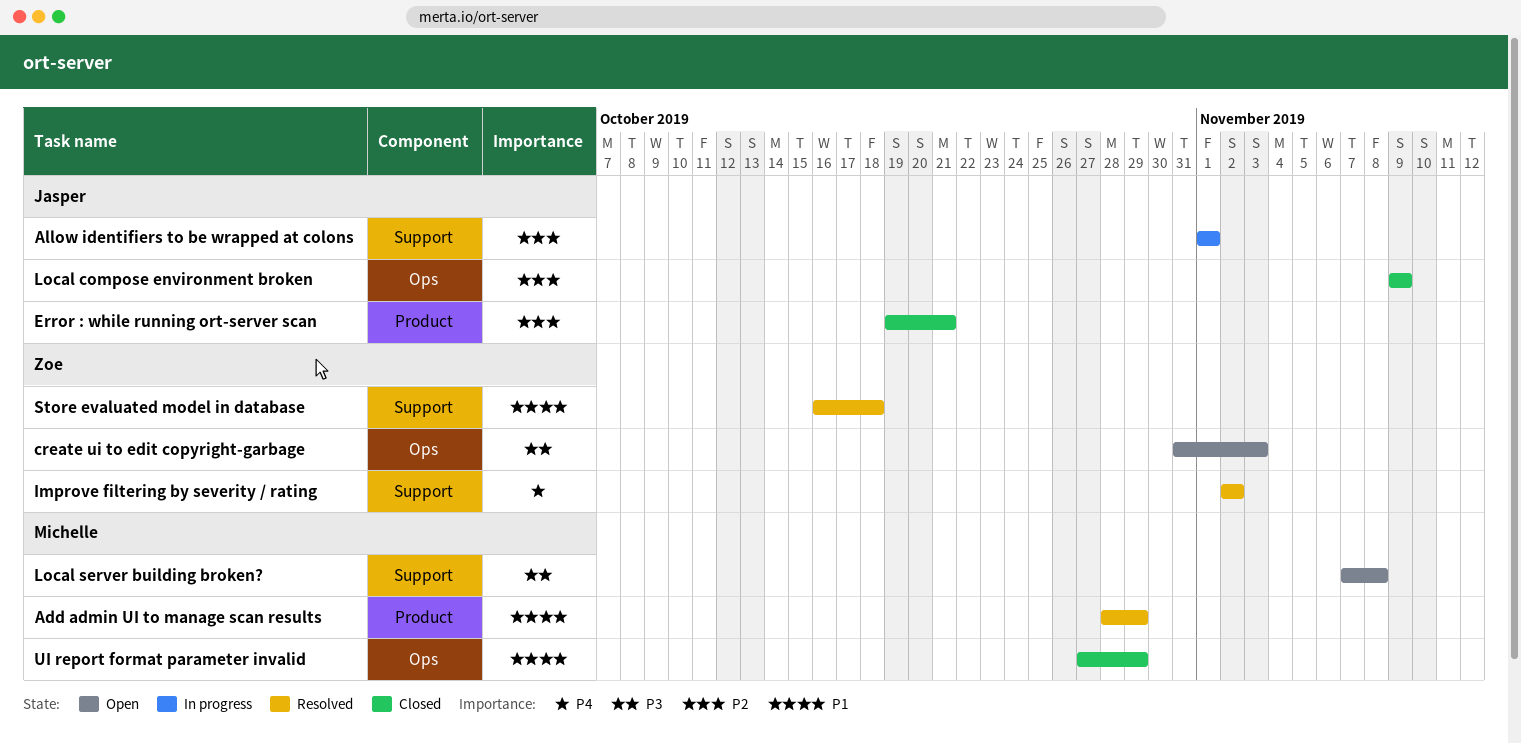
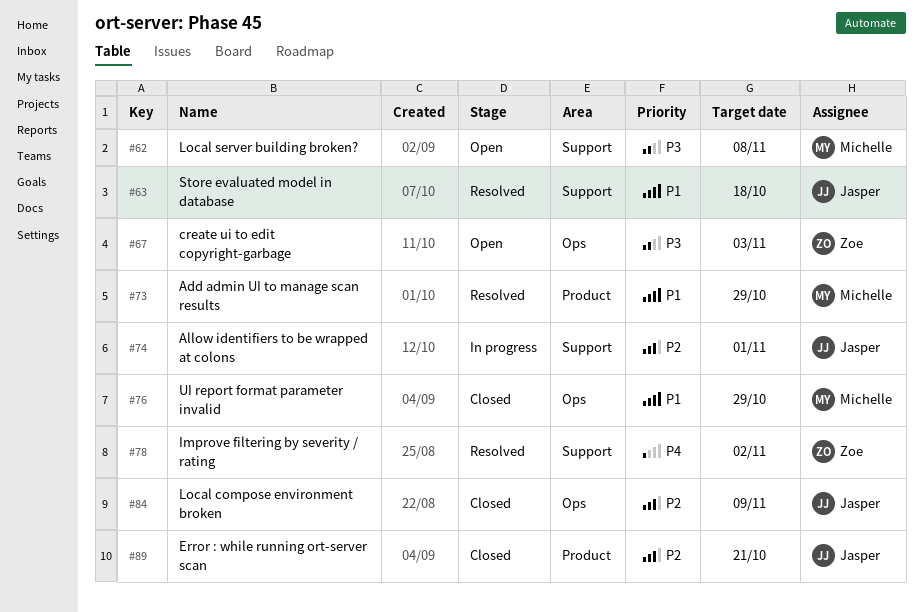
Store evaluated model in database, owner: Zoe -> Jasper

